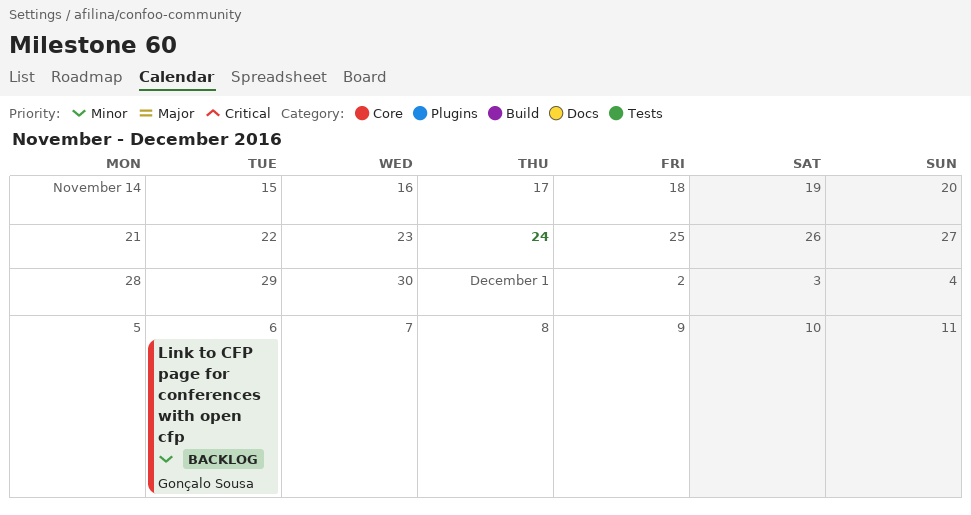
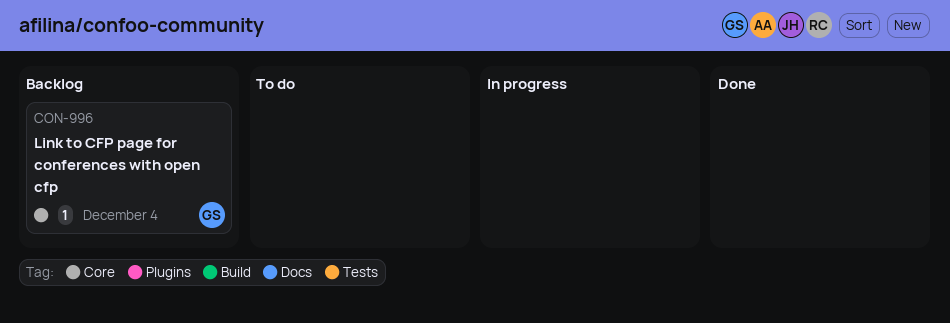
Link to CFP page for conferences with open cfp, due: Dec 6 -> Dec 4

